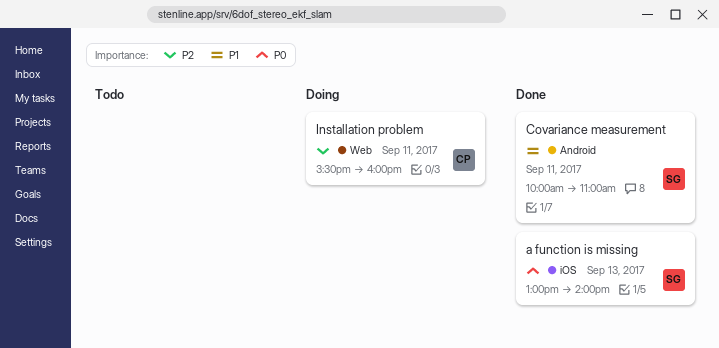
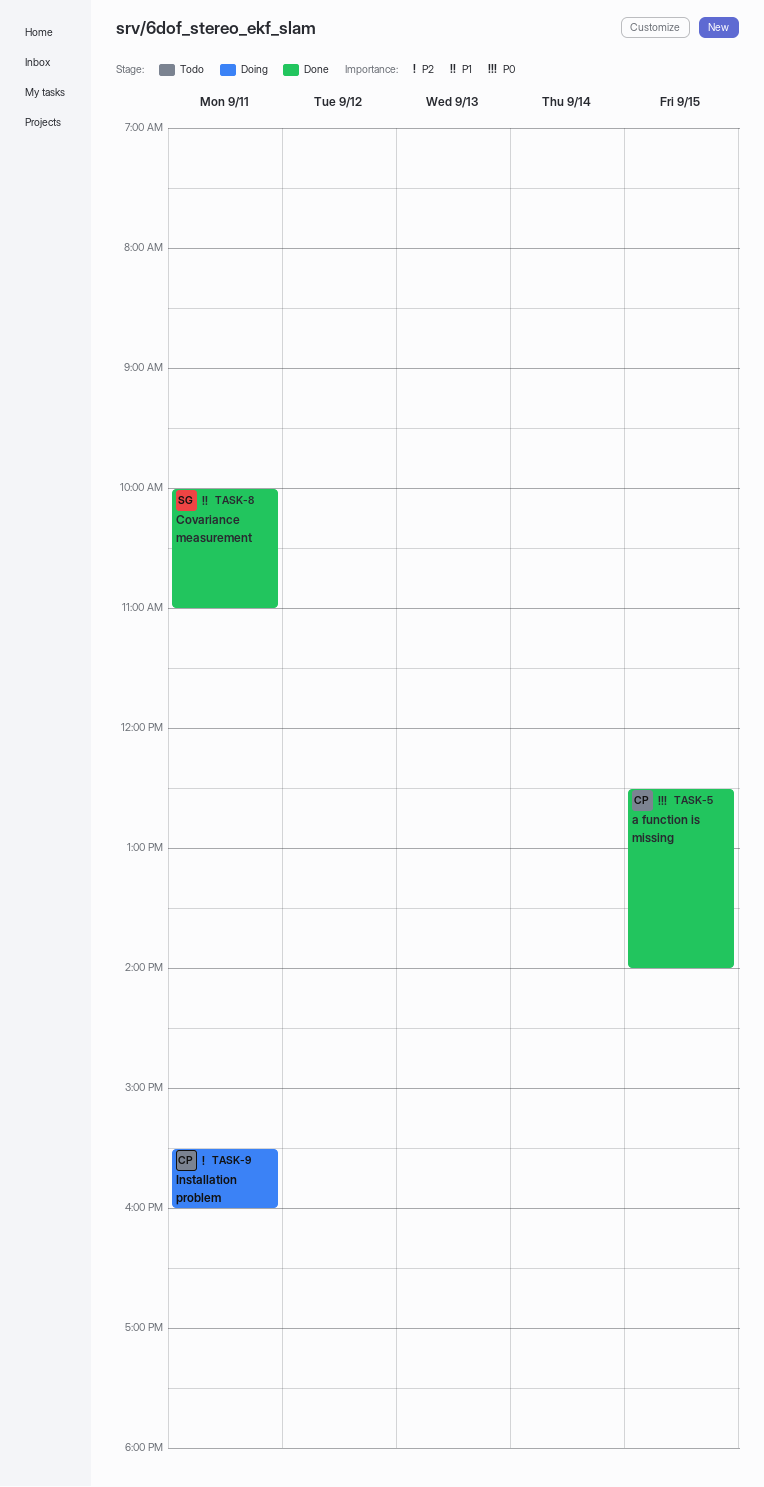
a function is missing, owner: SG -> CP
a function is missing, day: Sep 13 -> Sep 15
a function is missing, begins: 13:00 -> 12:30

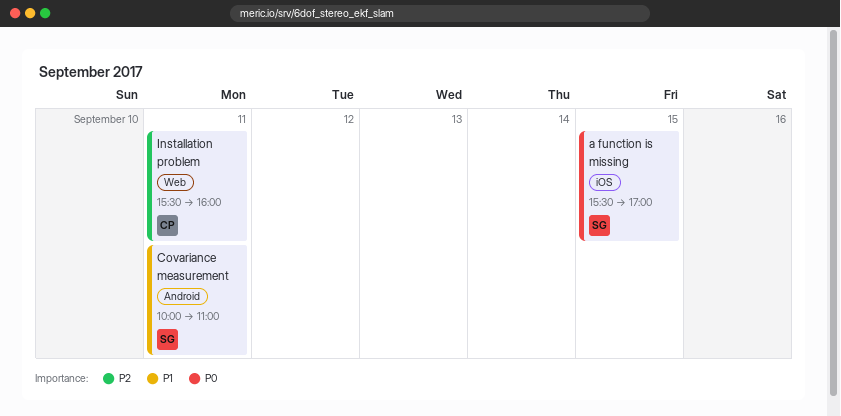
a function is missing, owner: CP -> SG
a function is missing, begins: 12:30 -> 15:30
a function is missing, ends: 14:00 -> 17:00

